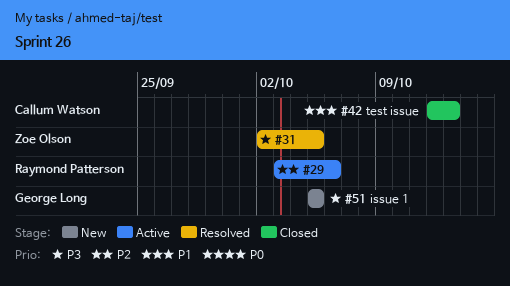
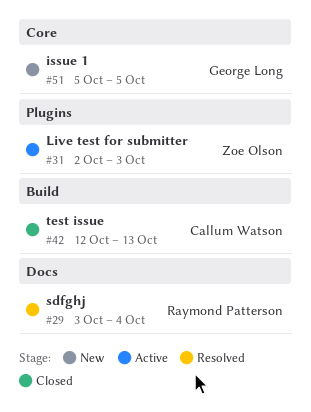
#29, status: Active -> Resolved
#29, due: Oct 6 -> Oct 4
#31, status: Resolved -> Active
#31, due: Oct 5 -> Oct 3

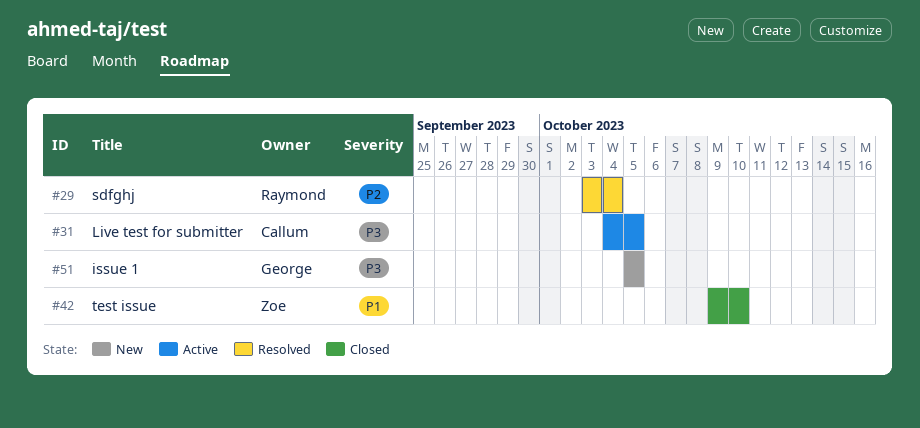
#31, owner: Zoe Olson -> Callum Watson
#31, start: Oct 2 -> Oct 4
#31, due: Oct 3 -> Oct 5
#42, owner: Callum Watson -> Zoe Olson
#42, start: Oct 12 -> Oct 9
#42, due: Oct 13 -> Oct 10

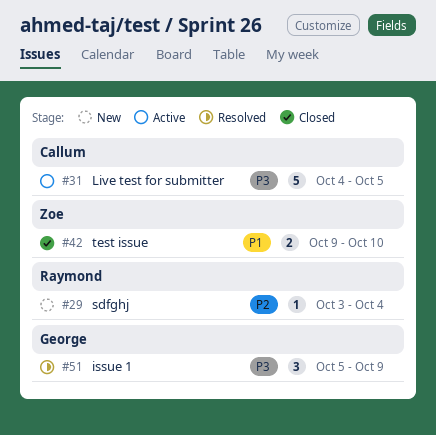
#29, status: Resolved -> New
#51, status: New -> Resolved
#51, due: Oct 5 -> Oct 9

